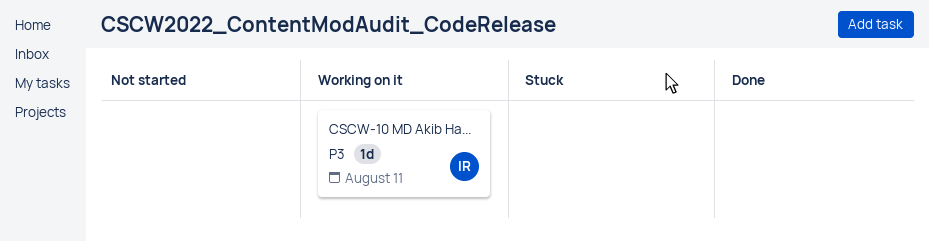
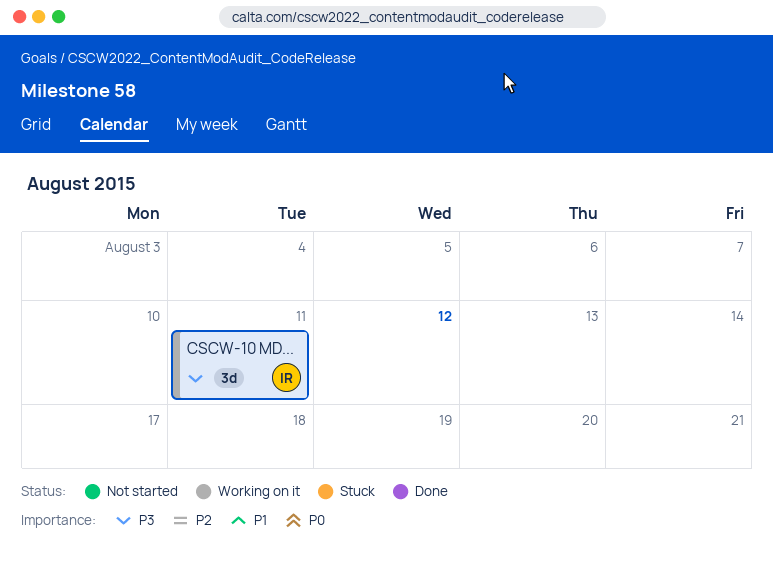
CSCW-10, estimate: 1d -> 3d

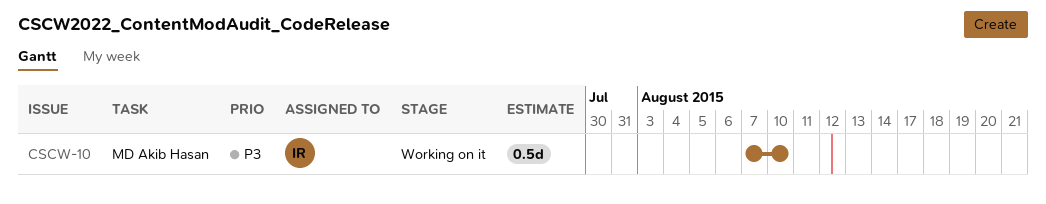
CSCW-10, estimate: 3d -> 0.5d
CSCW-10, due: Aug 11 -> Aug 10

